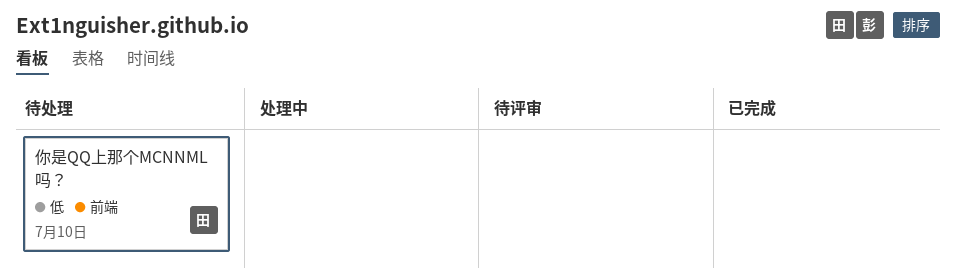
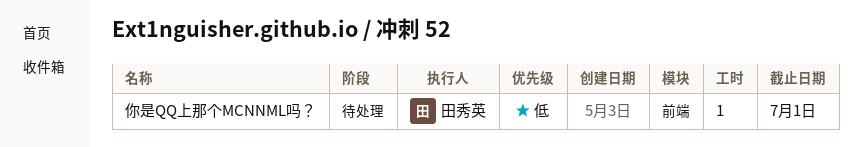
你是QQ上那个MCNNML吗？, due: Jul 10 -> Jul 1

